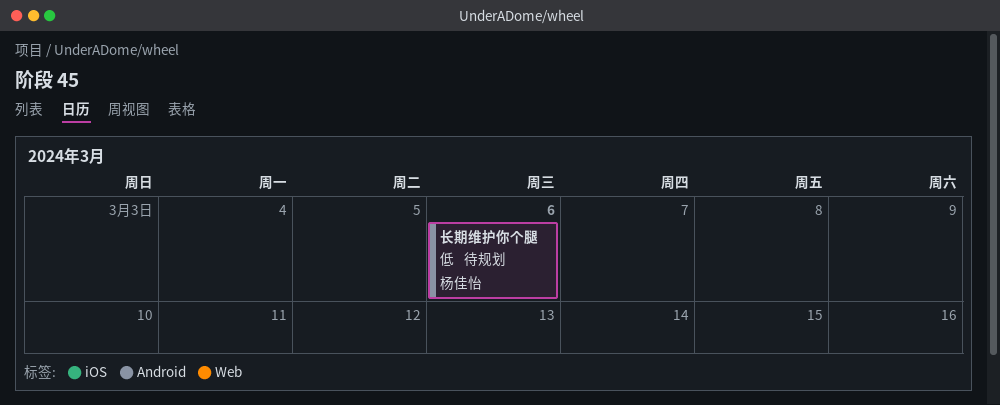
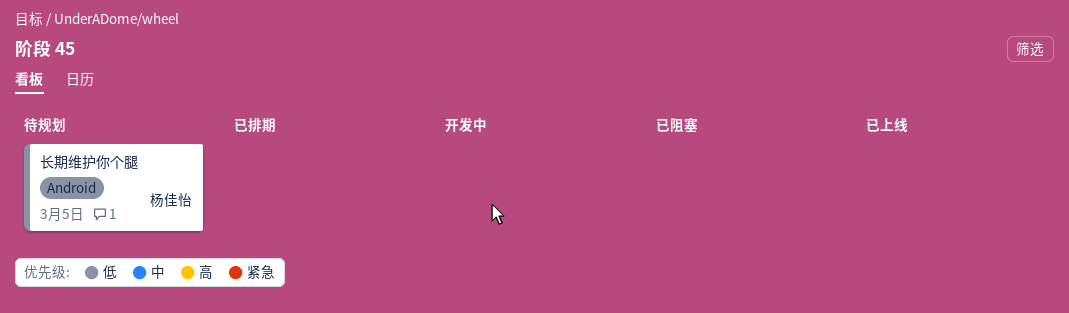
长期维护你个腿, due: Mar 6 -> Mar 5

